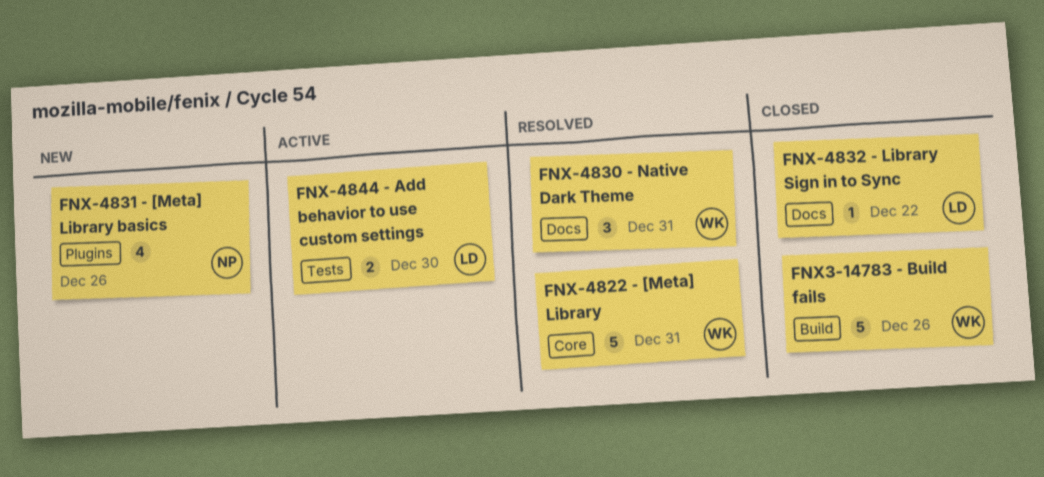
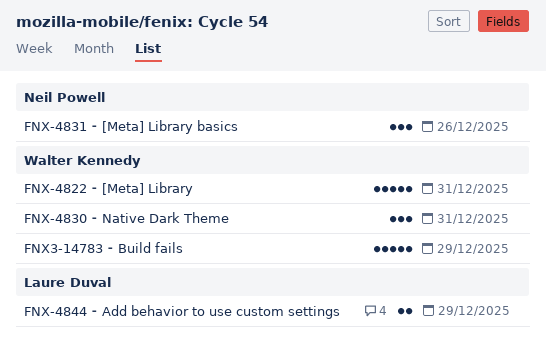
FNX-4831 ⁃ [Meta] Library basics, estimate: 4 -> 3
FNX-4832 ⁃ Library Sign in to Sync: present -> none
FNX-4844 ⁃ Add behavior to use custom settings, due: Dec 30 -> Dec 29
FNX3-14783 ⁃ Build fails, due: Dec 26 -> Dec 29

